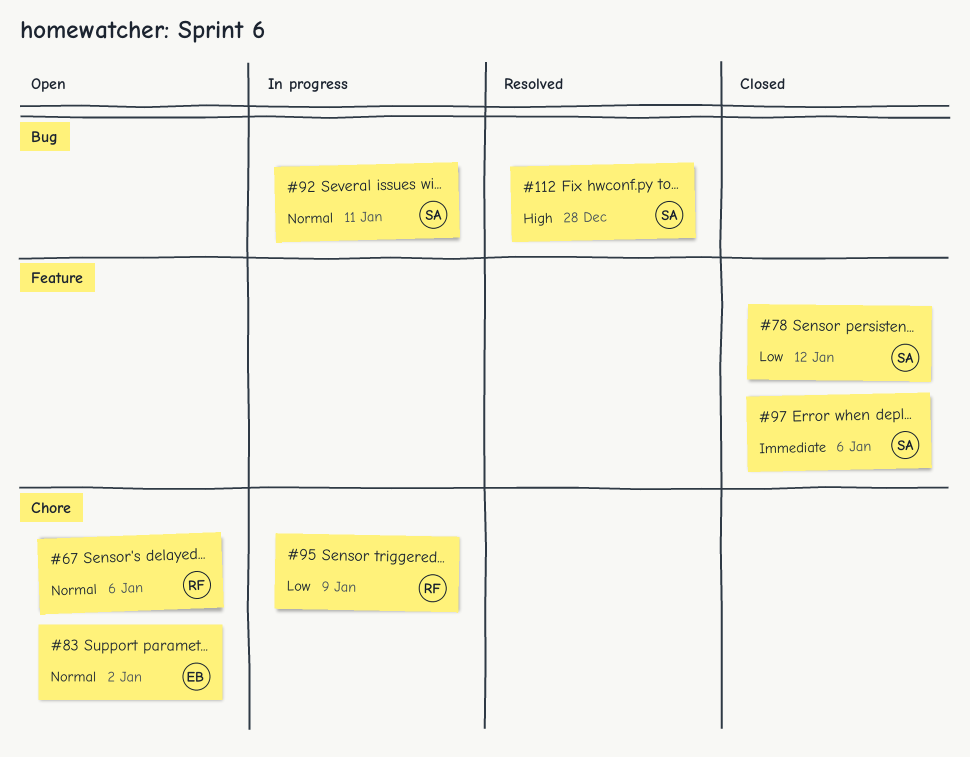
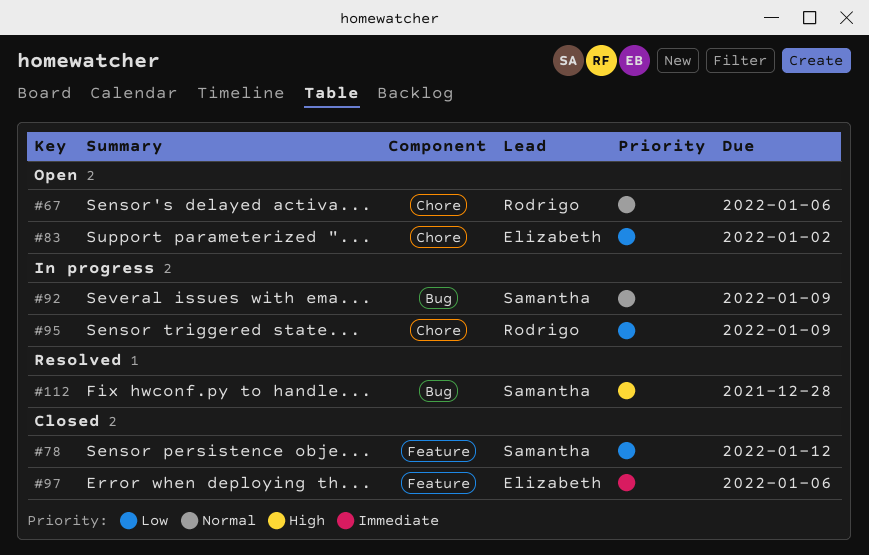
#83, priority: Normal -> Low
#92, due: Jan 11 -> Jan 9
#97, owner: Samantha -> Elizabeth

